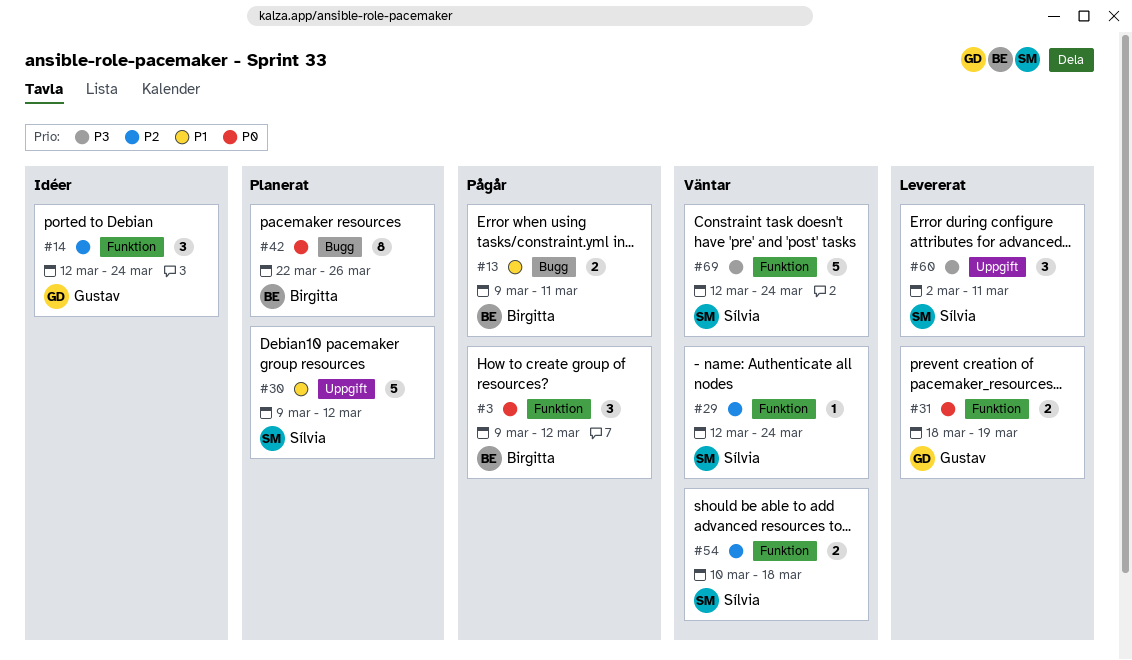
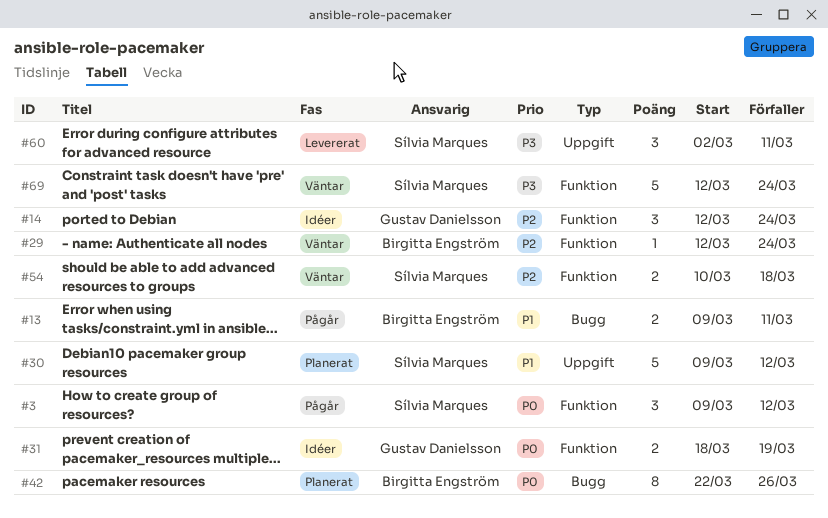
#3, owner: Birgitta Engström -> Sílvia Marques
#29, owner: Sílvia Marques -> Birgitta Engström
#31, status: Levererat -> Idéer

